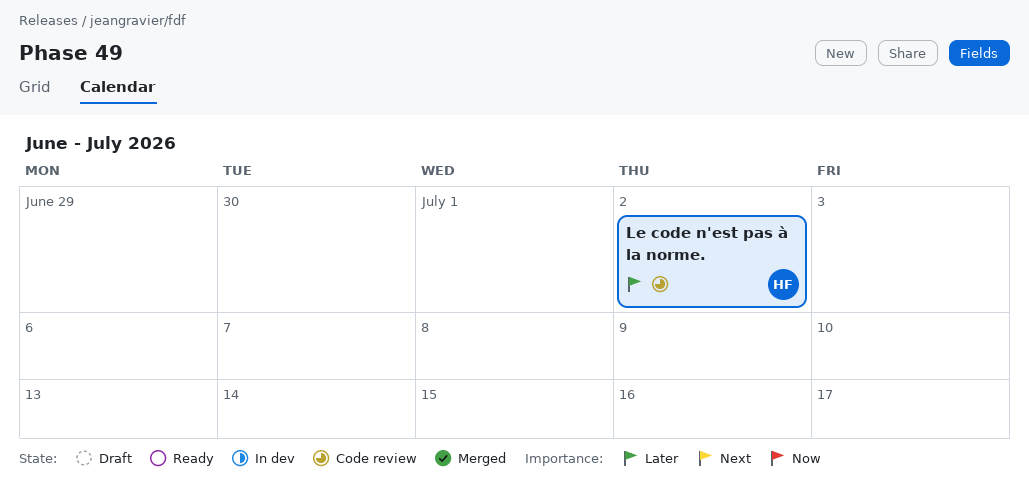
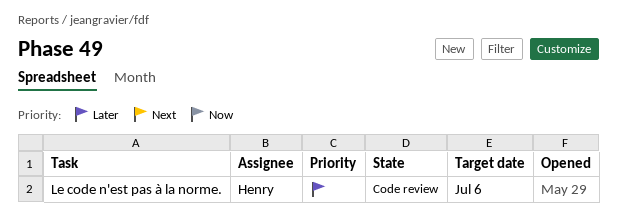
Le code n'est pas à la norme., due: Jul 2 -> Jul 6

